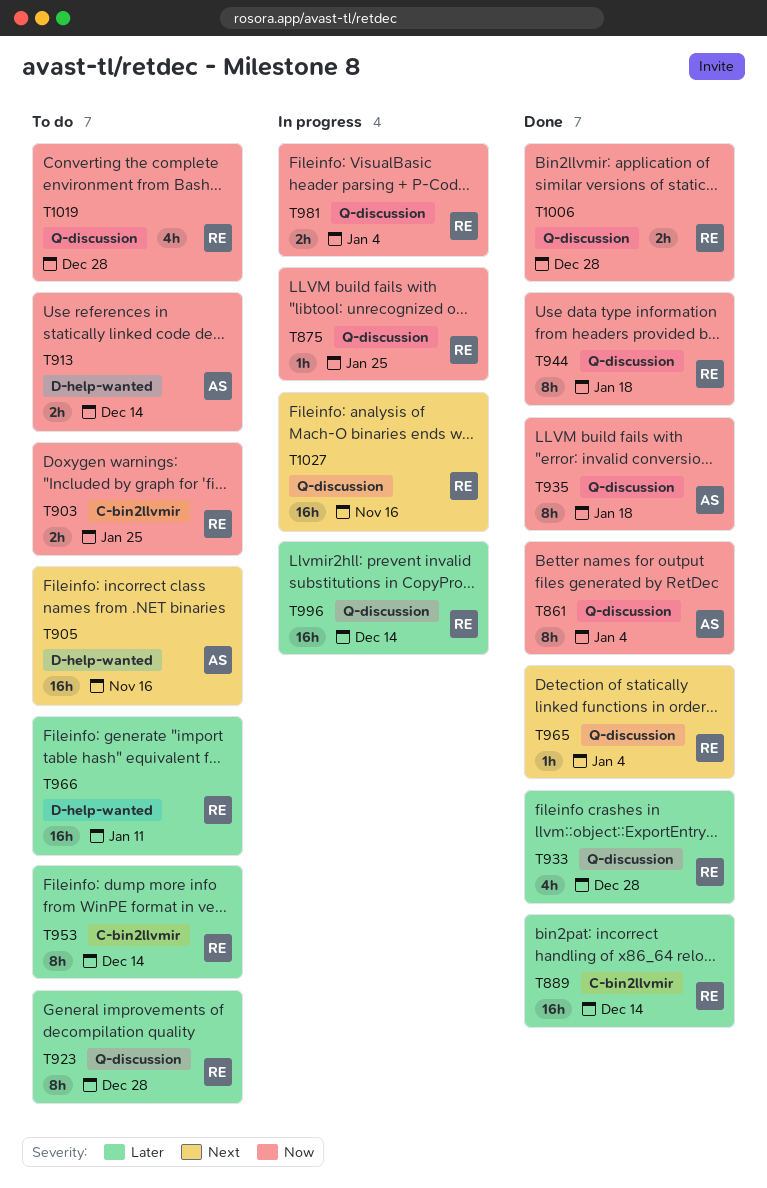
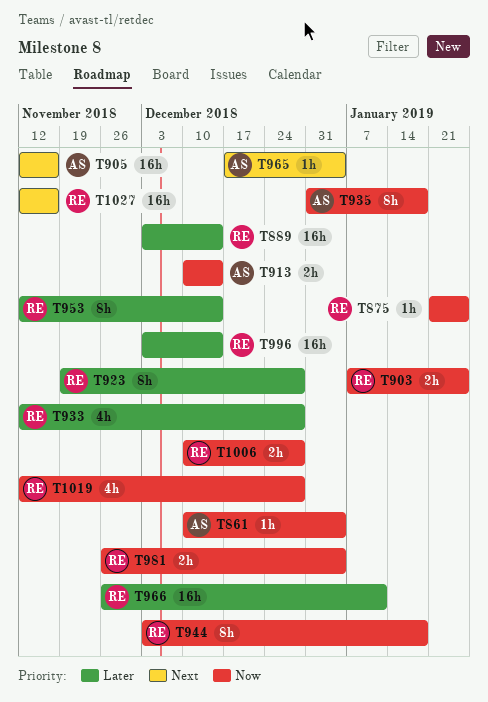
T861, estimate: 8h -> 1h
T965, owner: RE -> AS

